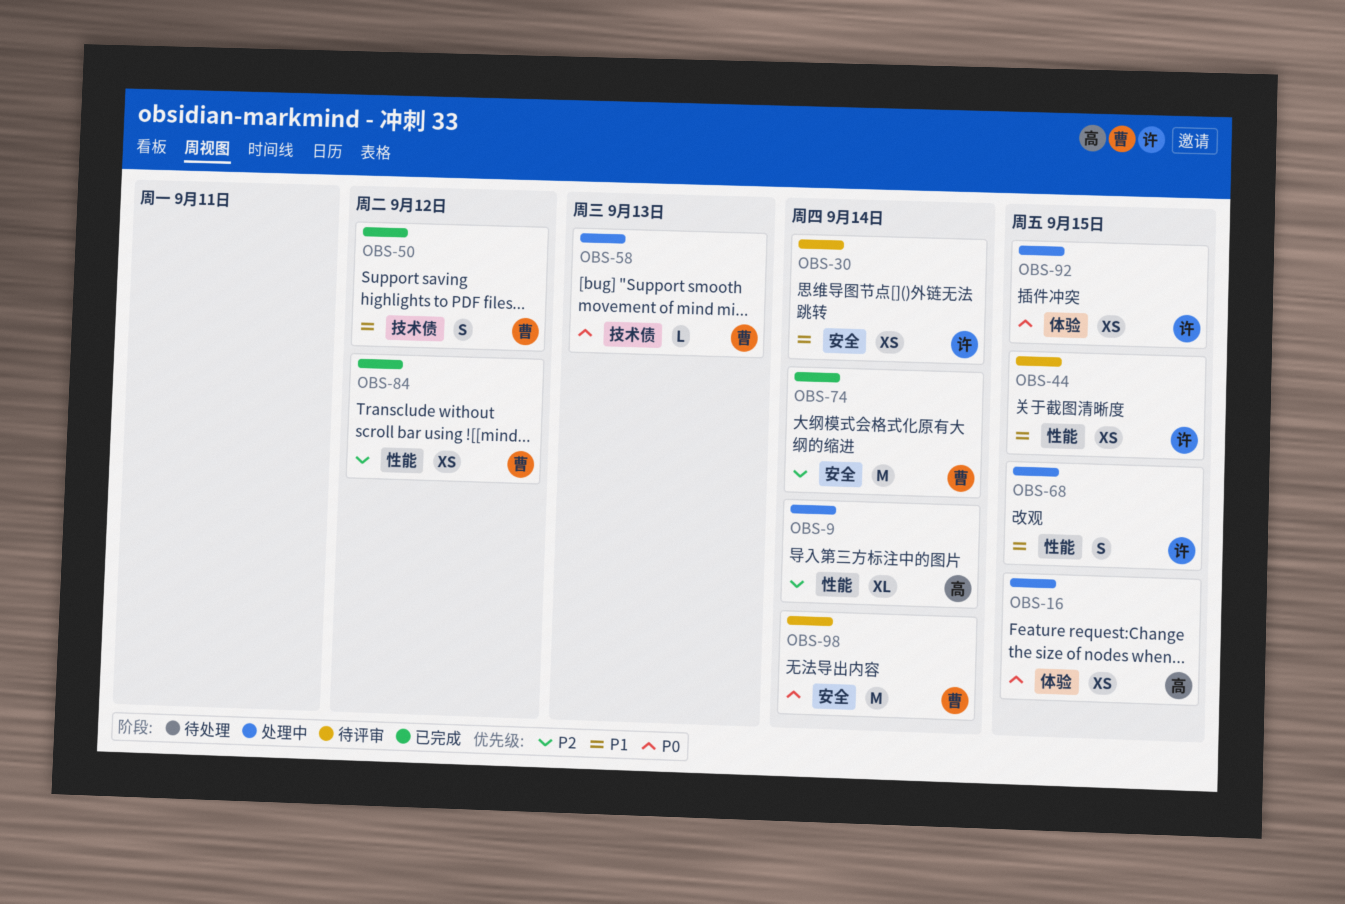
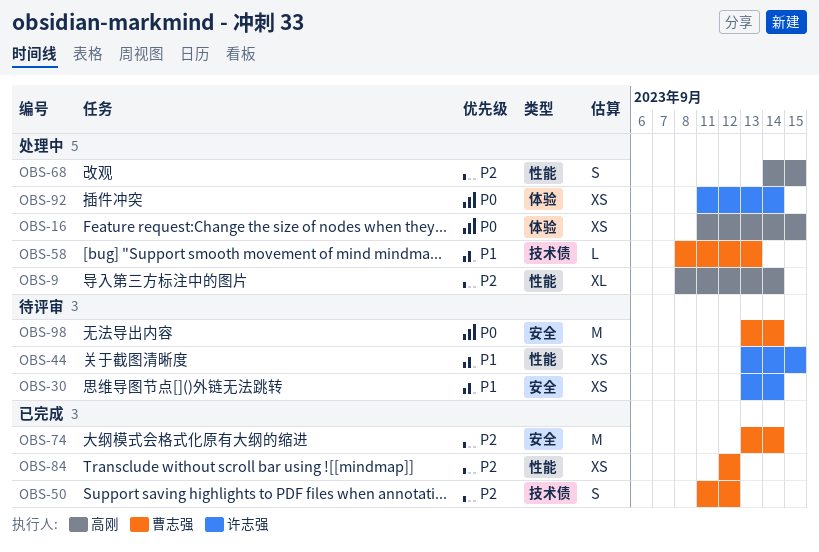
OBS-50, priority: P1 -> P2
OBS-58, priority: P0 -> P1
OBS-68, owner: 许志强 -> 高刚
OBS-68, priority: P1 -> P2
OBS-92, due: Sep 15 -> Sep 14

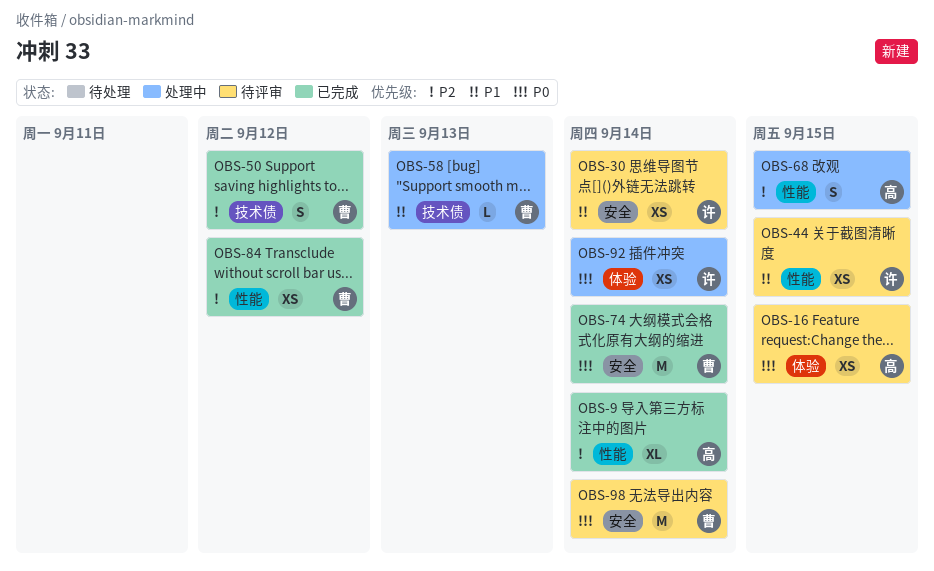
OBS-9, status: 处理中 -> 已完成
OBS-16, status: 处理中 -> 待评审
OBS-74, priority: P2 -> P0

